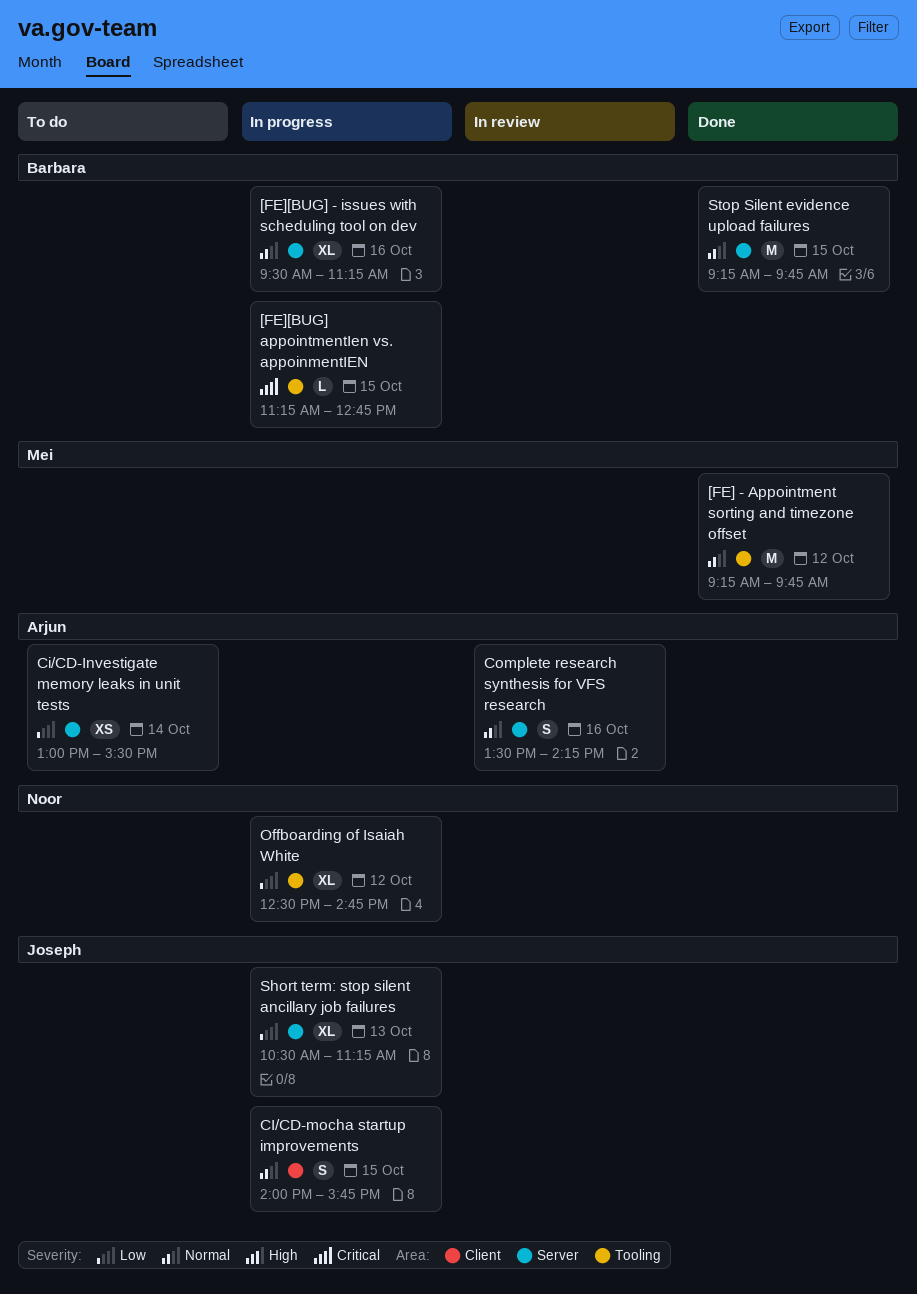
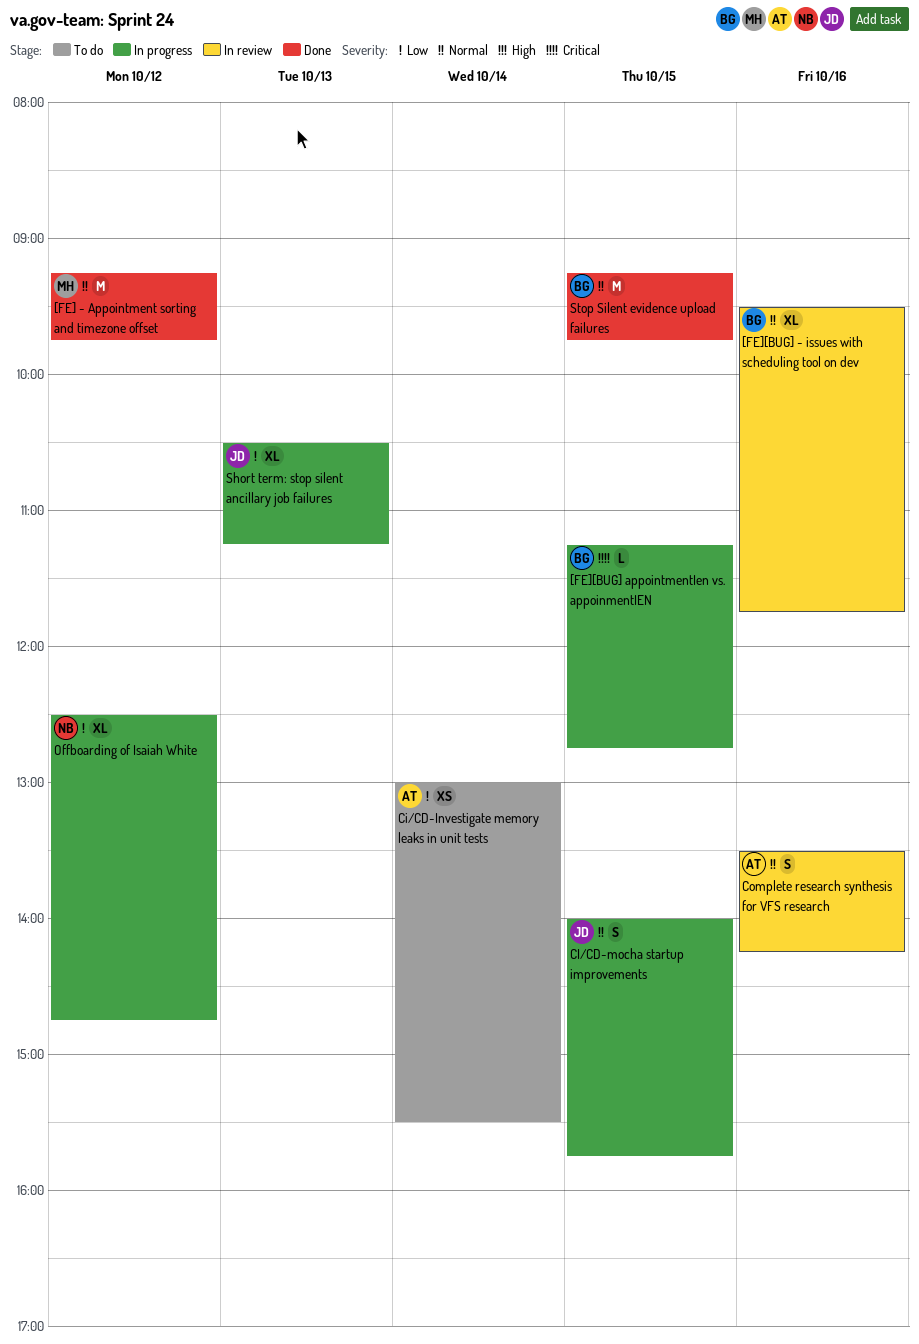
[FE][BUG] - issues with scheduling tool on dev, status: In progress -> In review
[FE][BUG] - issues with scheduling tool on dev, ends: 11:15 -> 11:45

